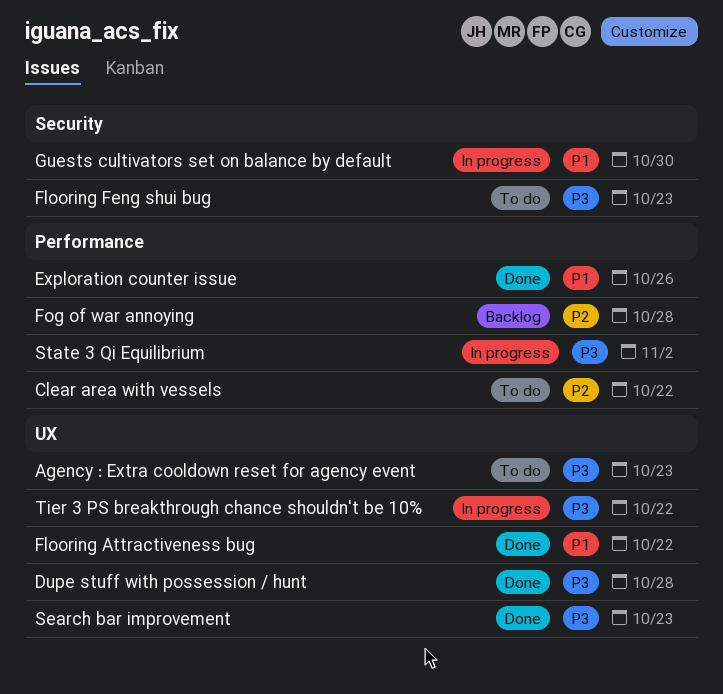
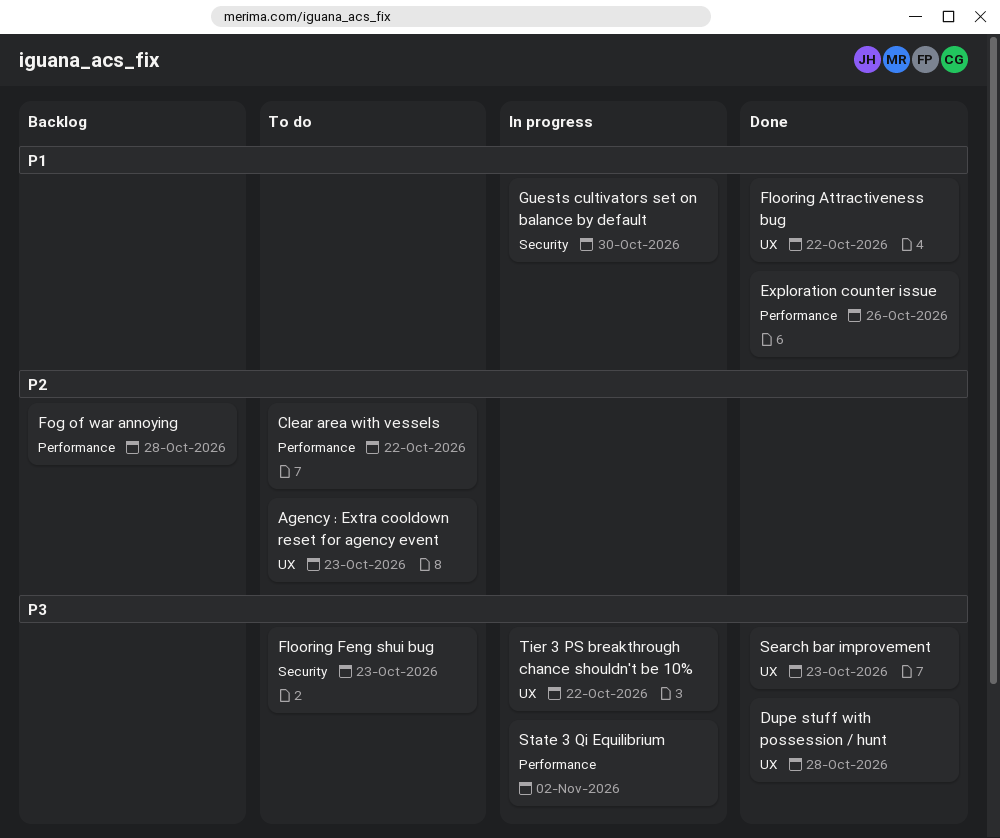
Agency : Extra cooldown reset for agency event, priority: P3 -> P2

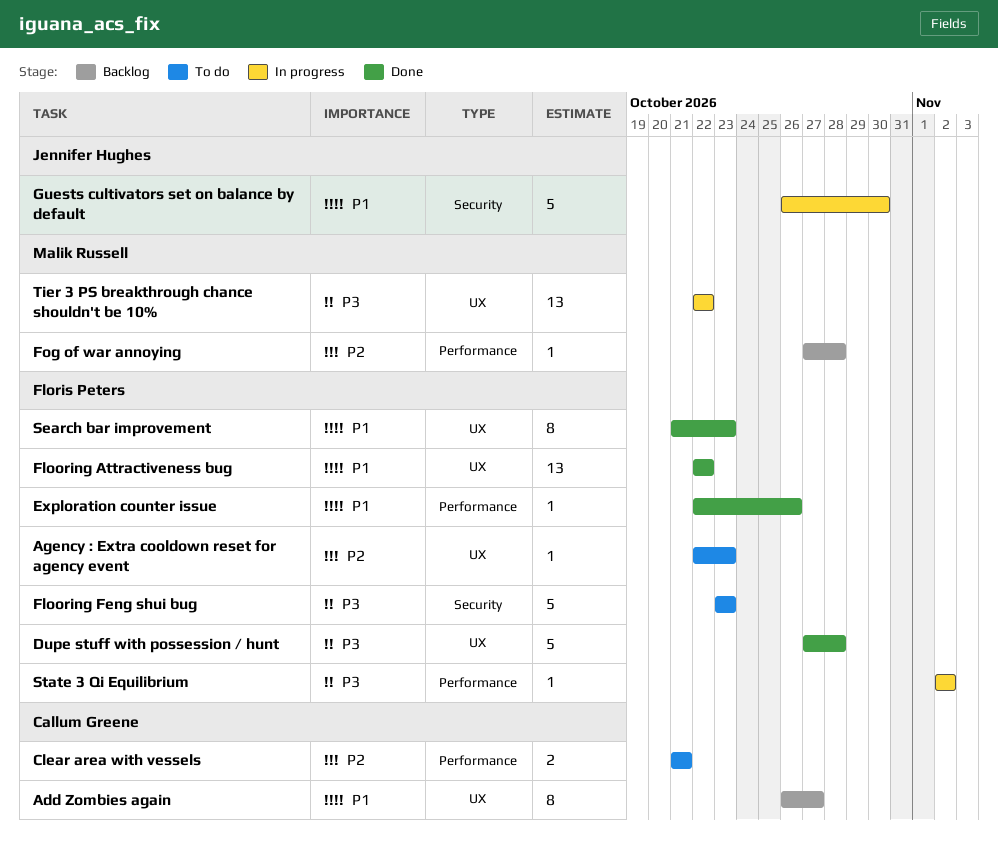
Add Zombies again: none -> present
Clear area with vessels, due: Oct 22 -> Oct 21
Search bar improvement, priority: P3 -> P1

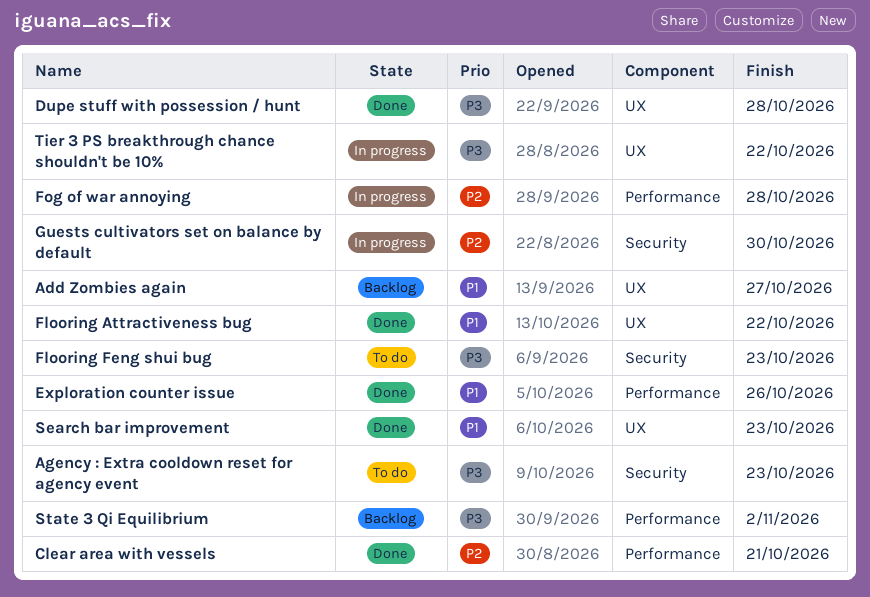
Agency : Extra cooldown reset for agency event, priority: P2 -> P3
Agency : Extra cooldown reset for agency event, label: UX -> Security
Clear area with vessels, status: To do -> Done
Fog of war annoying, status: Backlog -> In progress
Guests cultivators set on balance by default, priority: P1 -> P2
State 3 Qi Equilibrium, status: In progress -> Backlog

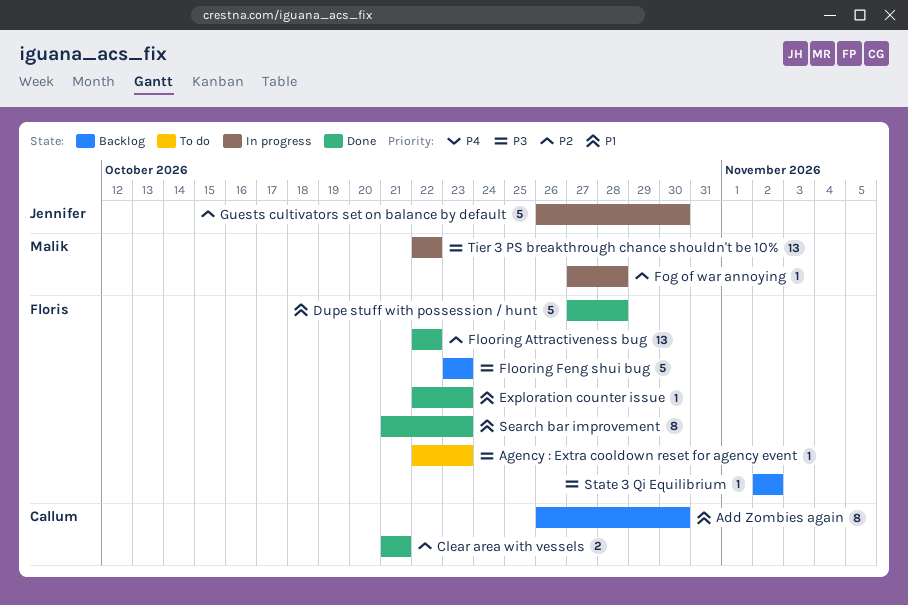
Add Zombies again, due: Oct 27 -> Oct 30
Dupe stuff with possession / hunt, priority: P3 -> P1
Exploration counter issue, due: Oct 26 -> Oct 23
Flooring Attractiveness bug, priority: P1 -> P2
Flooring Feng shui bug, status: To do -> Backlog

